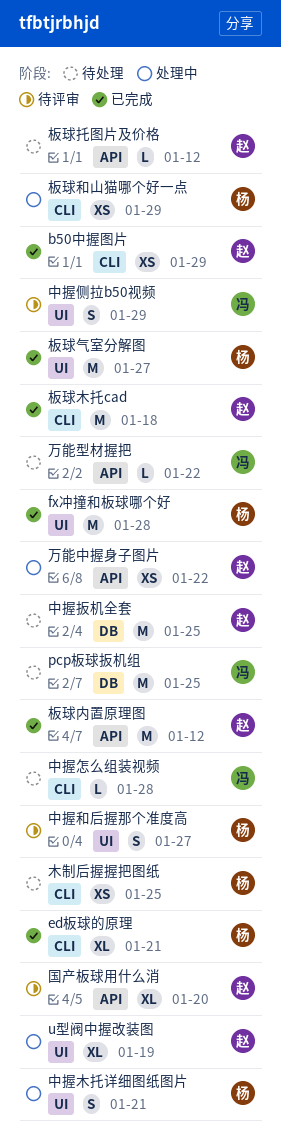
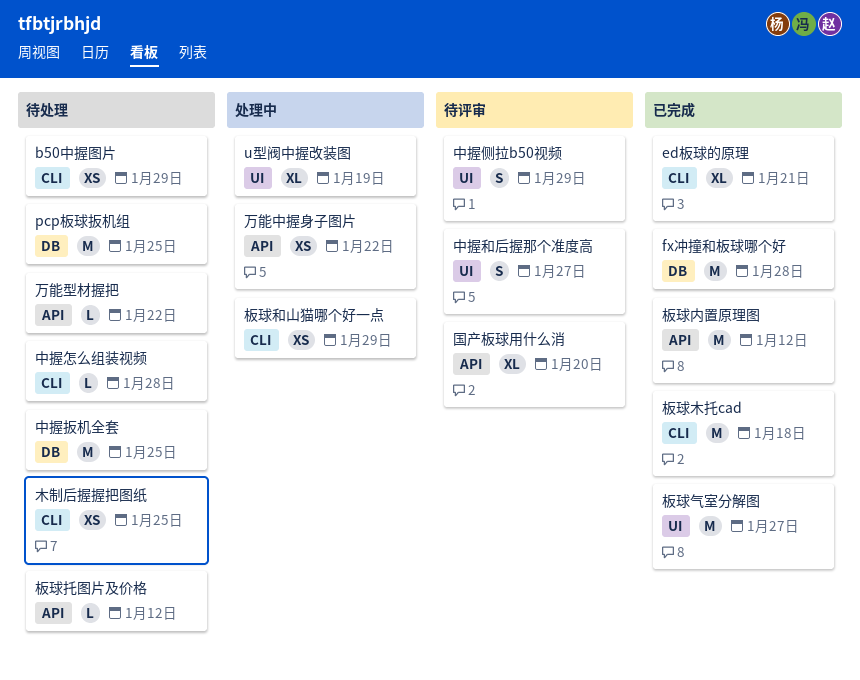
b50中握图片, status: 已完成 -> 待处理
fx冲撞和板球哪个好, label: UI -> DB
中握木托详细图纸图片: present -> none

